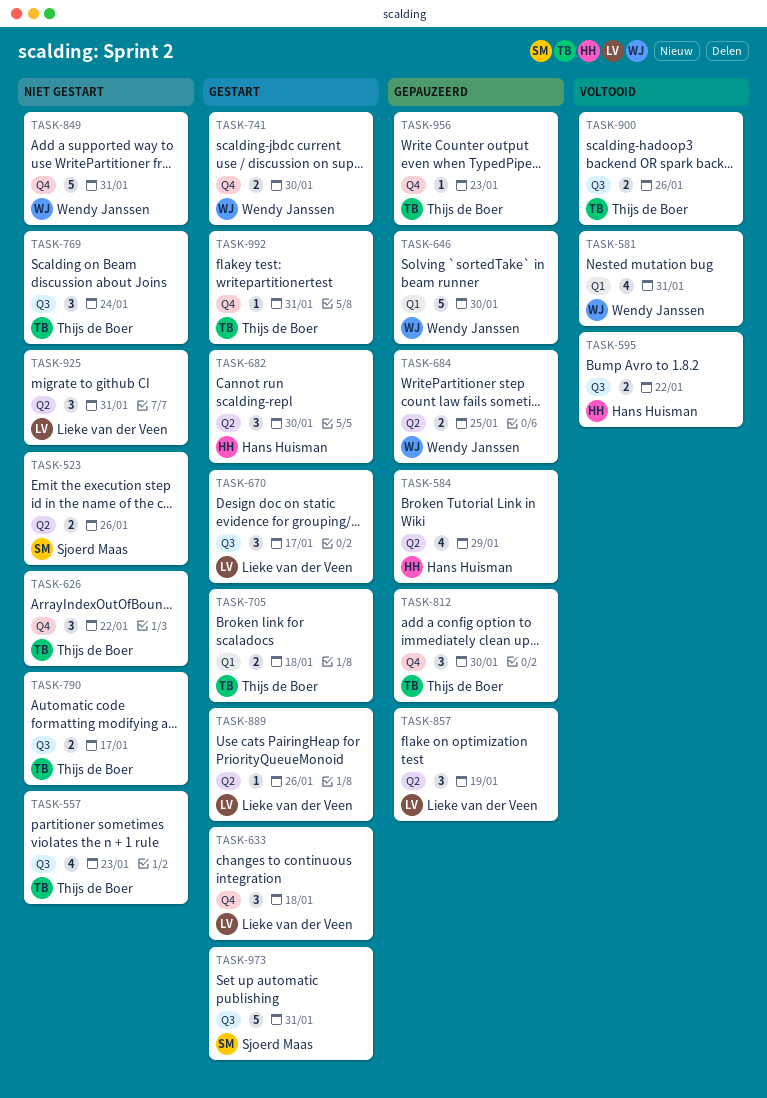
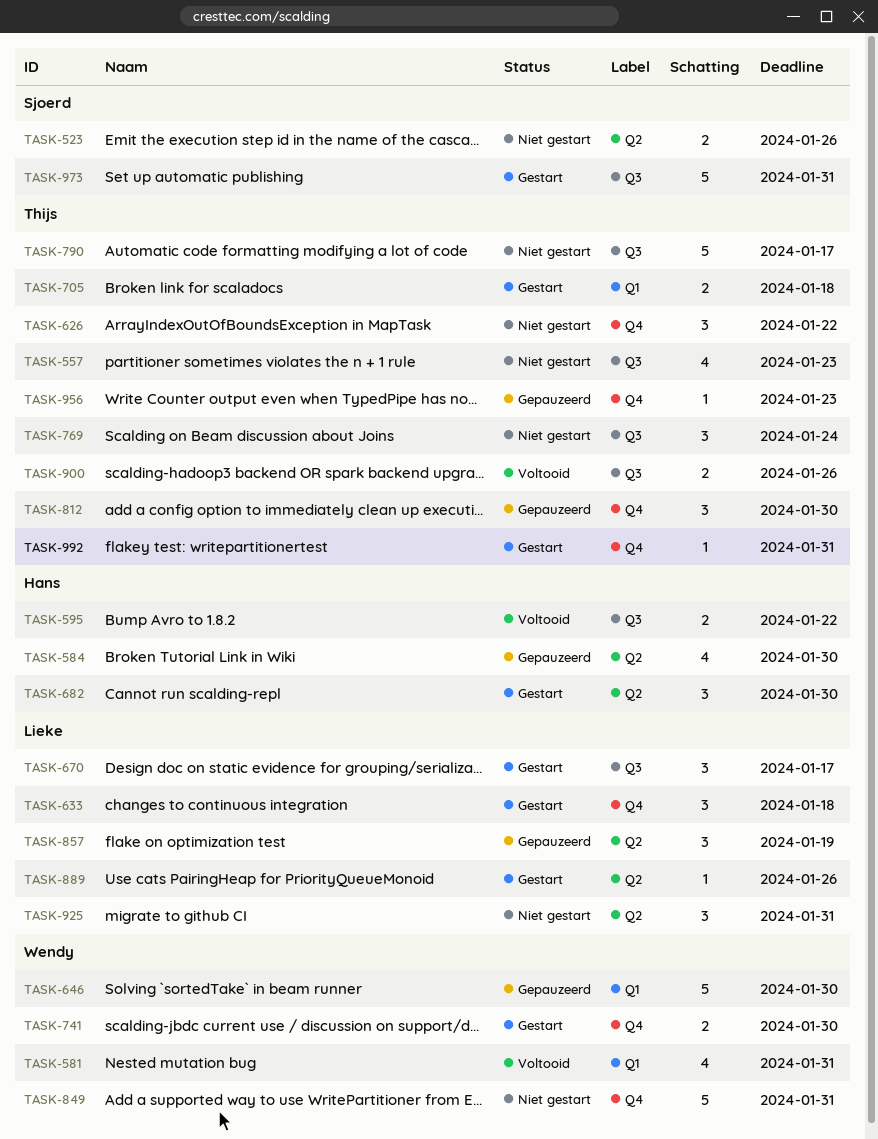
TASK-584, due: Jan 29 -> Jan 30
TASK-684: present -> none
TASK-790, estimate: 2 -> 5

